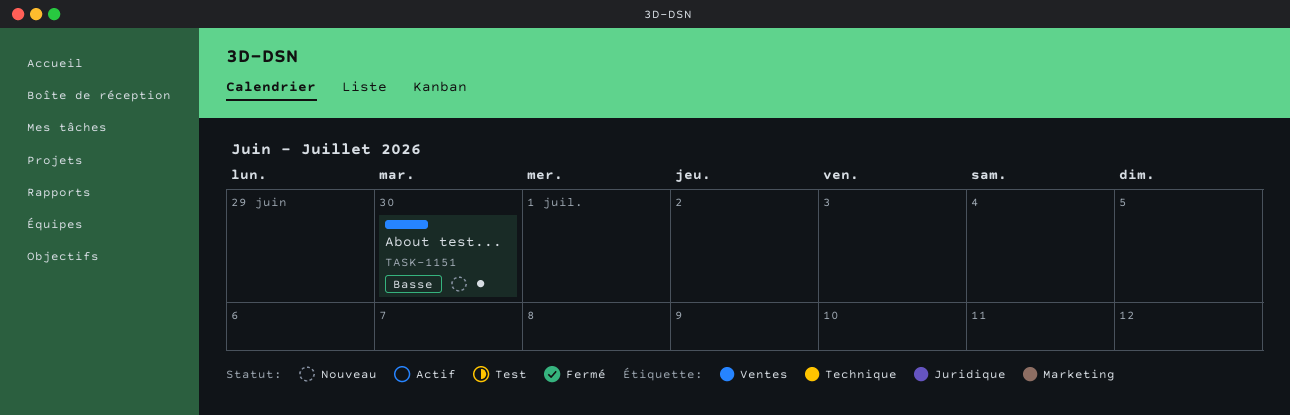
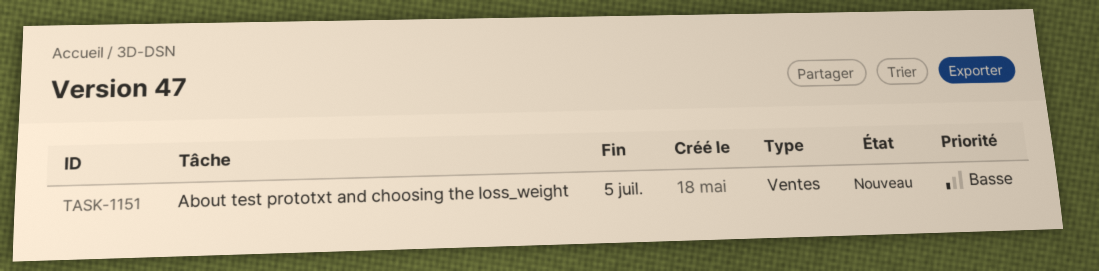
TASK-1151, due: Jun 30 -> Jul 5

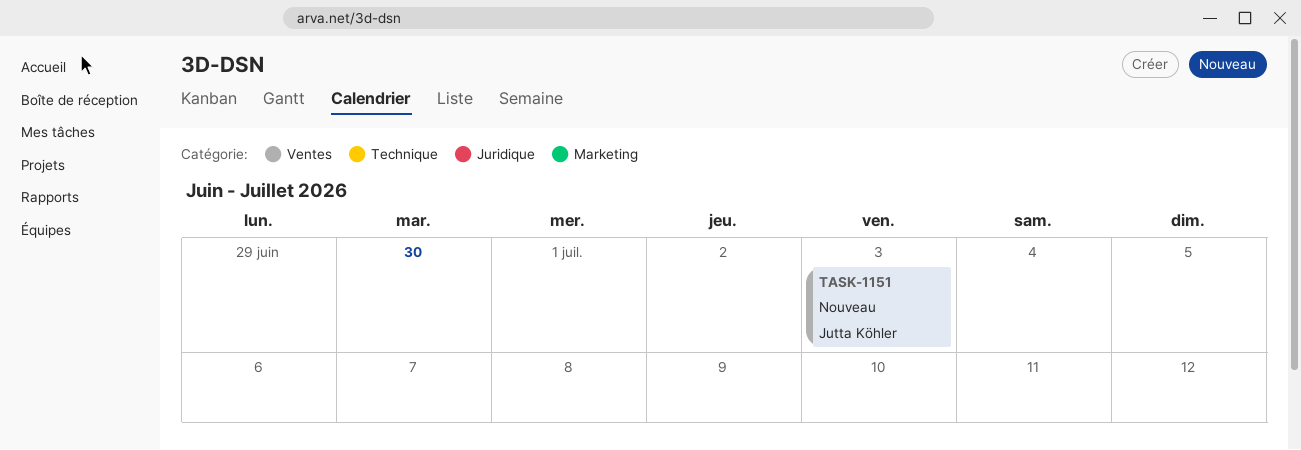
TASK-1151, due: Jul 5 -> Jul 3

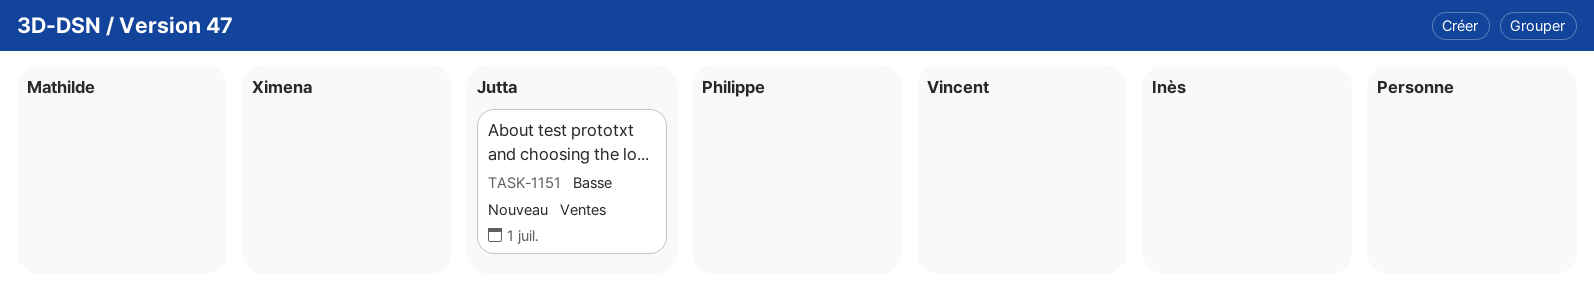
TASK-1151, due: Jul 3 -> Jul 1

